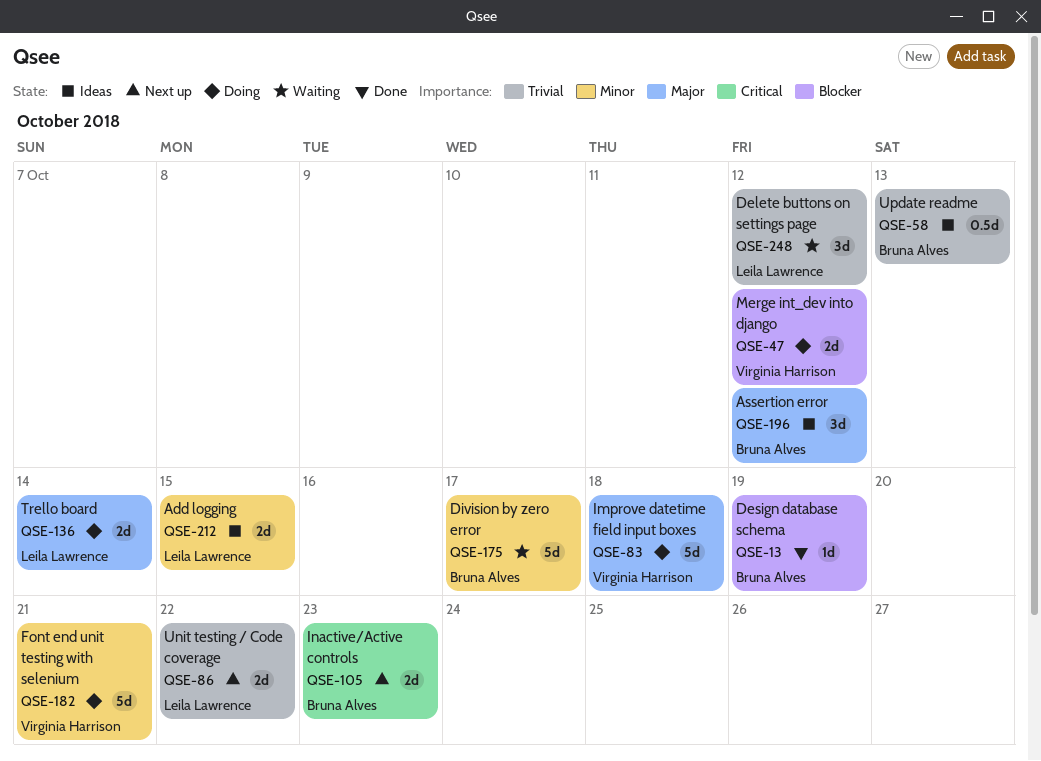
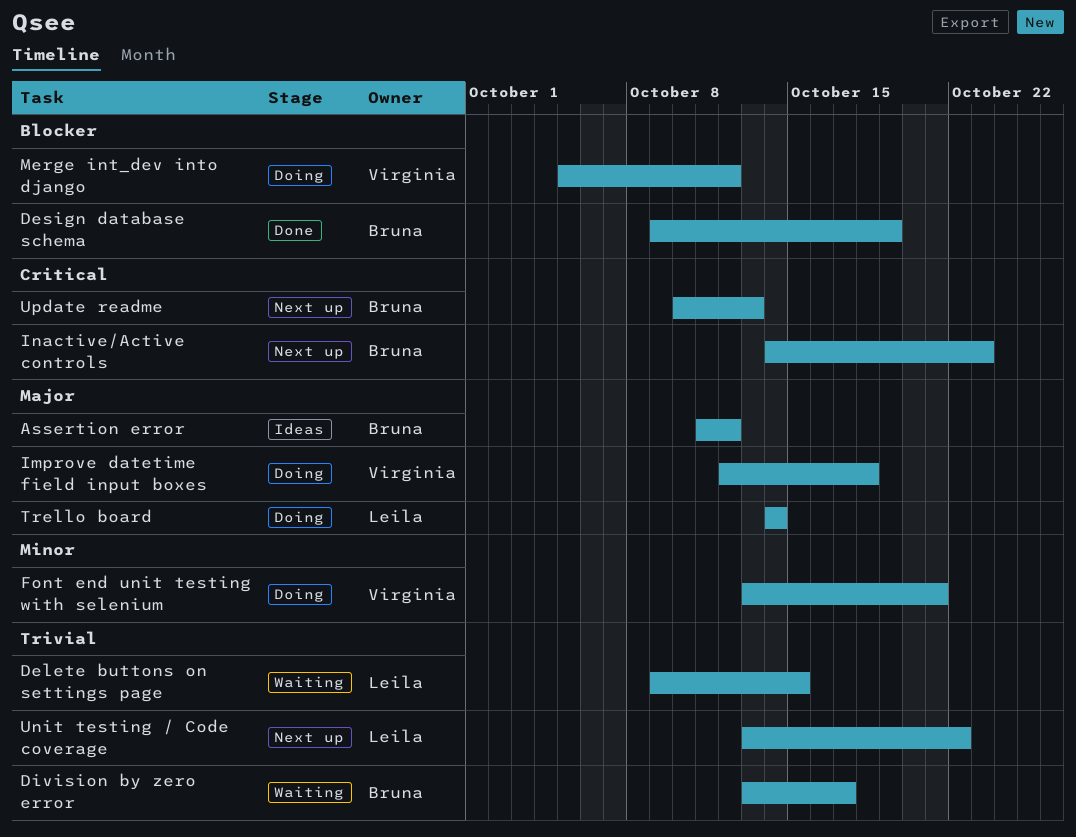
Add logging: present -> none
Delete buttons on settings page, due: Oct 12 -> Oct 15
Division by zero error, priority: Minor -> Trivial
Update readme, status: Ideas -> Next up
Update readme, priority: Trivial -> Critical

